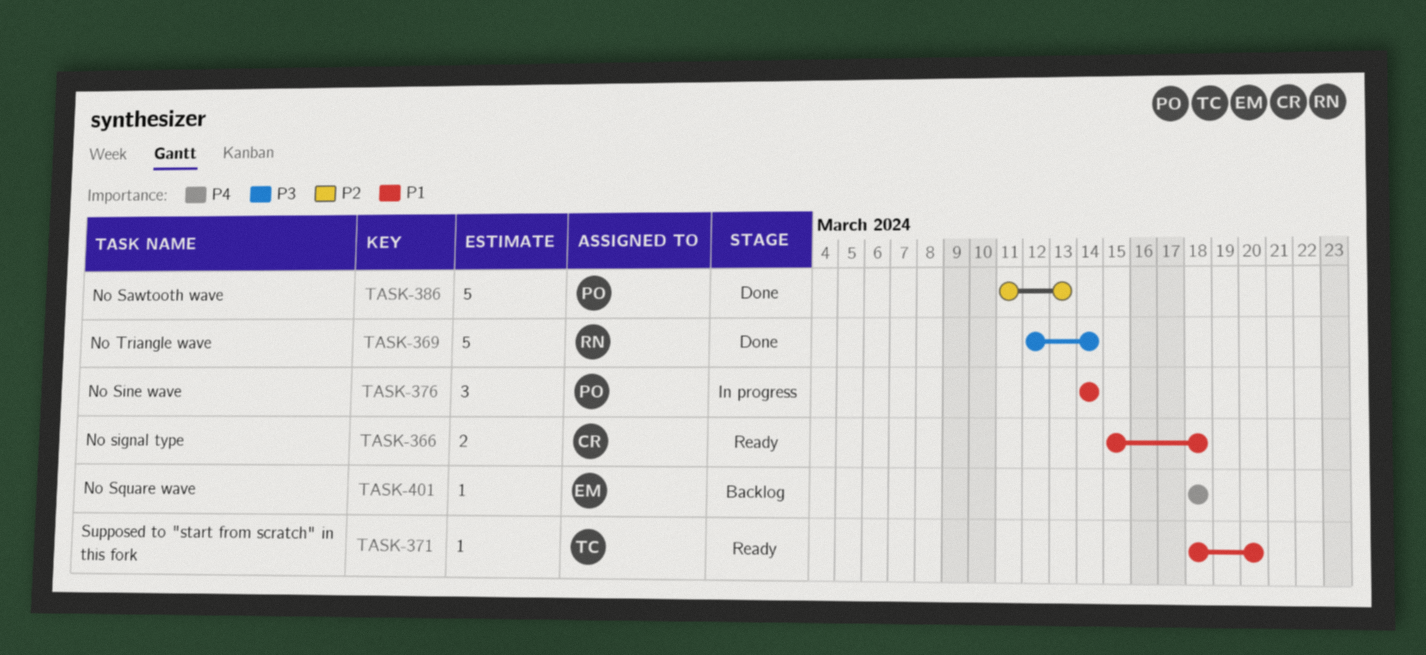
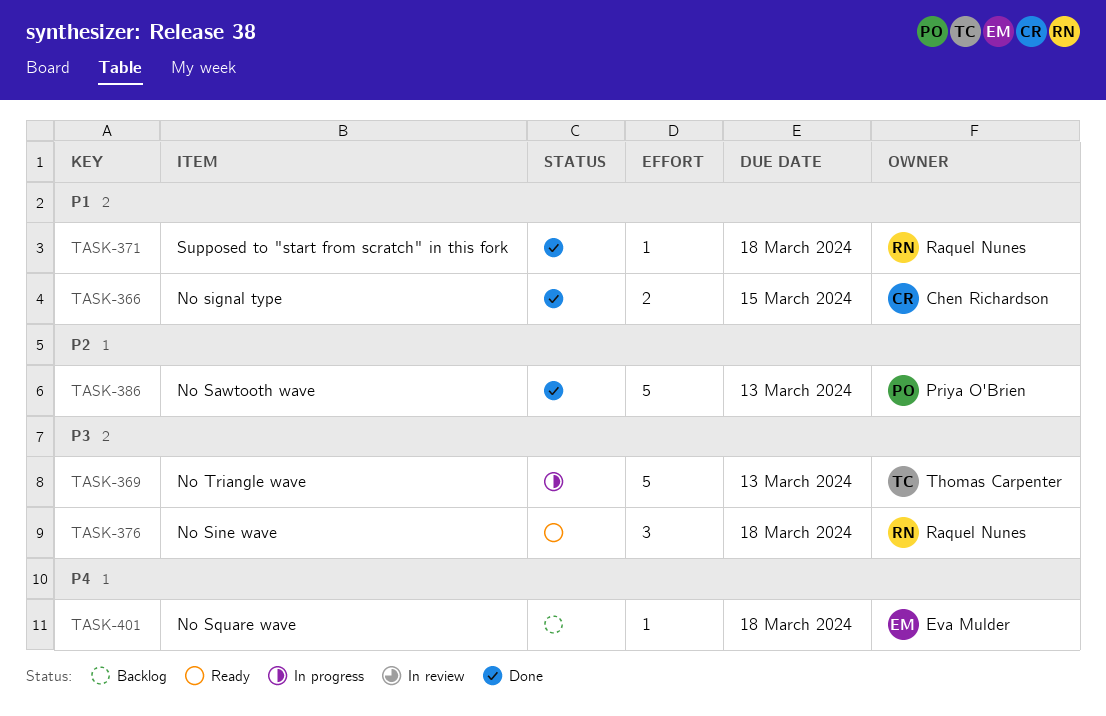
TASK-366, status: Ready -> Done
TASK-366, due: Mar 18 -> Mar 15
TASK-369, status: Done -> In progress
TASK-369, owner: Raquel Nunes -> Thomas Carpenter
TASK-369, due: Mar 14 -> Mar 13
TASK-371, status: Ready -> Done
TASK-371, owner: Thomas Carpenter -> Raquel Nunes
TASK-371, due: Mar 20 -> Mar 18
TASK-376, status: In progress -> Ready
TASK-376, owner: Priya O'Brien -> Raquel Nunes
TASK-376, priority: P1 -> P3
TASK-376, due: Mar 14 -> Mar 18

